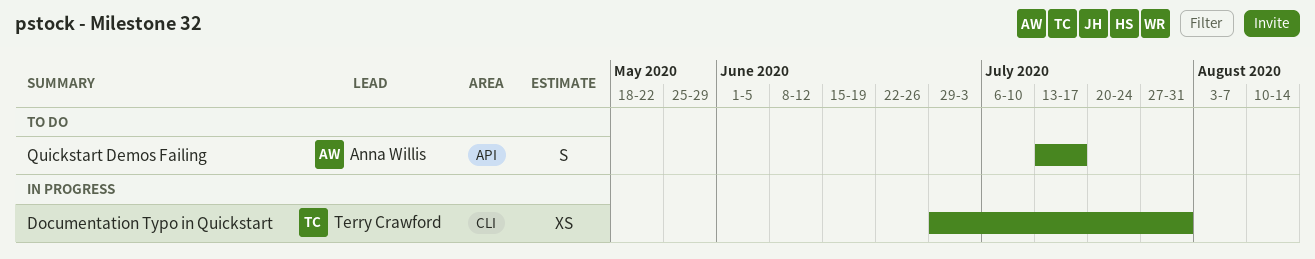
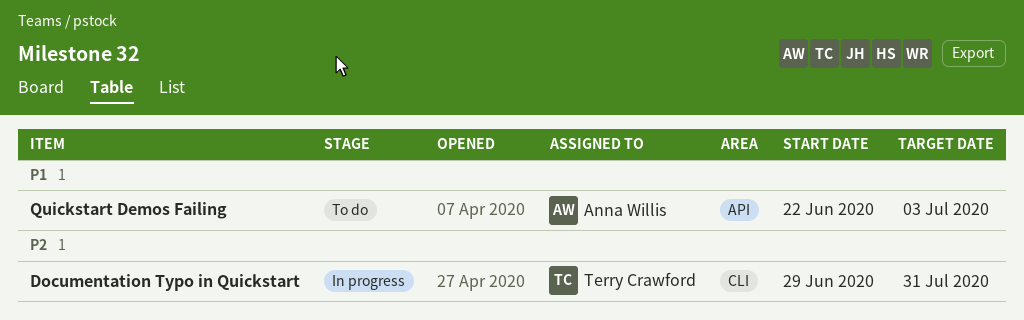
Quickstart Demos Failing, start: Jul 13 -> Jun 22
Quickstart Demos Failing, due: Jul 17 -> Jul 3

